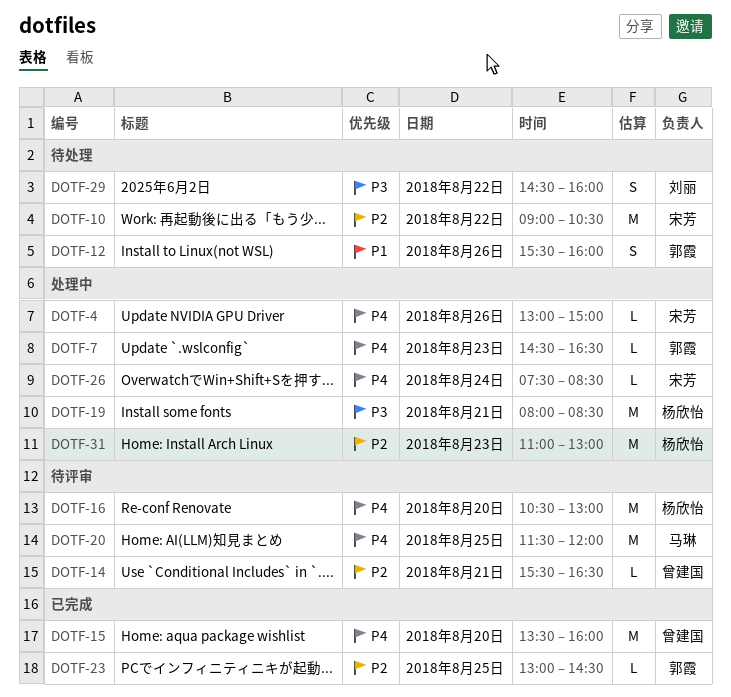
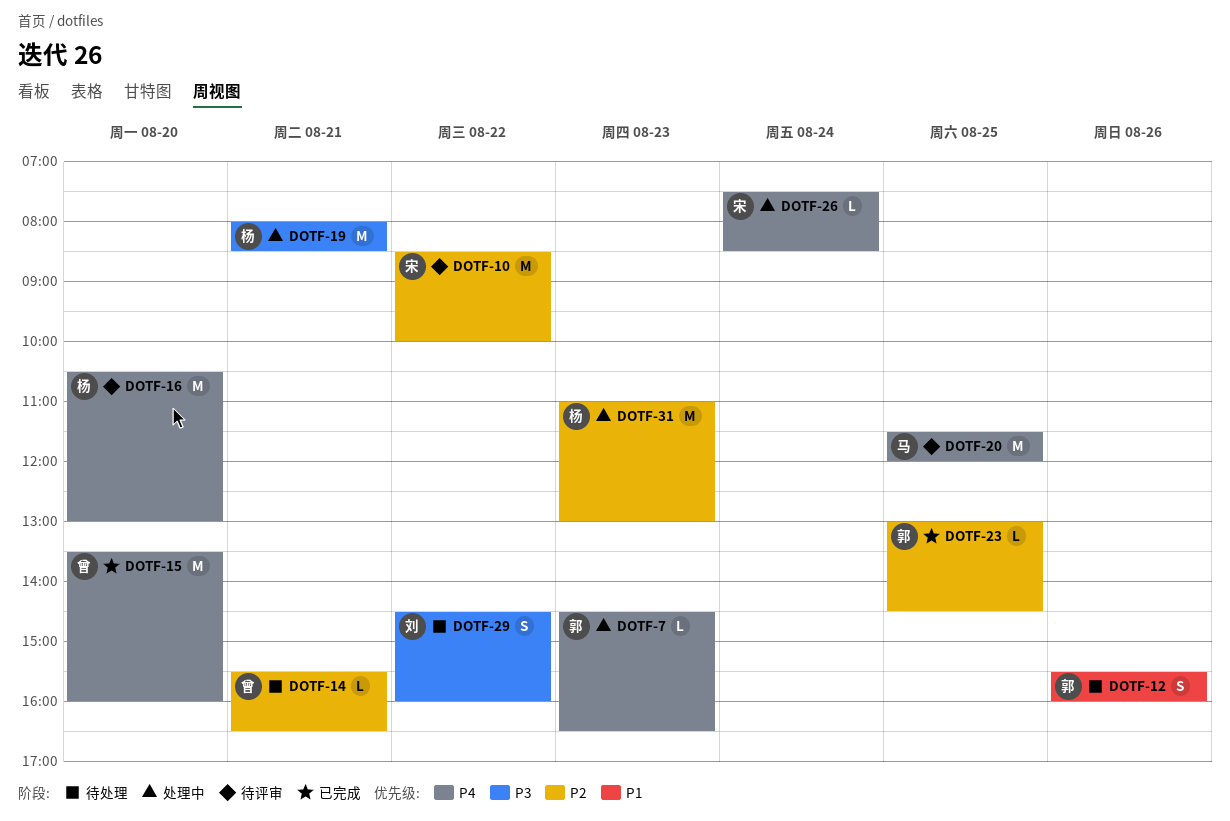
DOTF-4: present -> none
DOTF-10, status: 待处理 -> 待评审
DOTF-10, begins: 09:00 -> 08:30
DOTF-10, ends: 10:30 -> 10:00
DOTF-14, status: 待评审 -> 待处理

